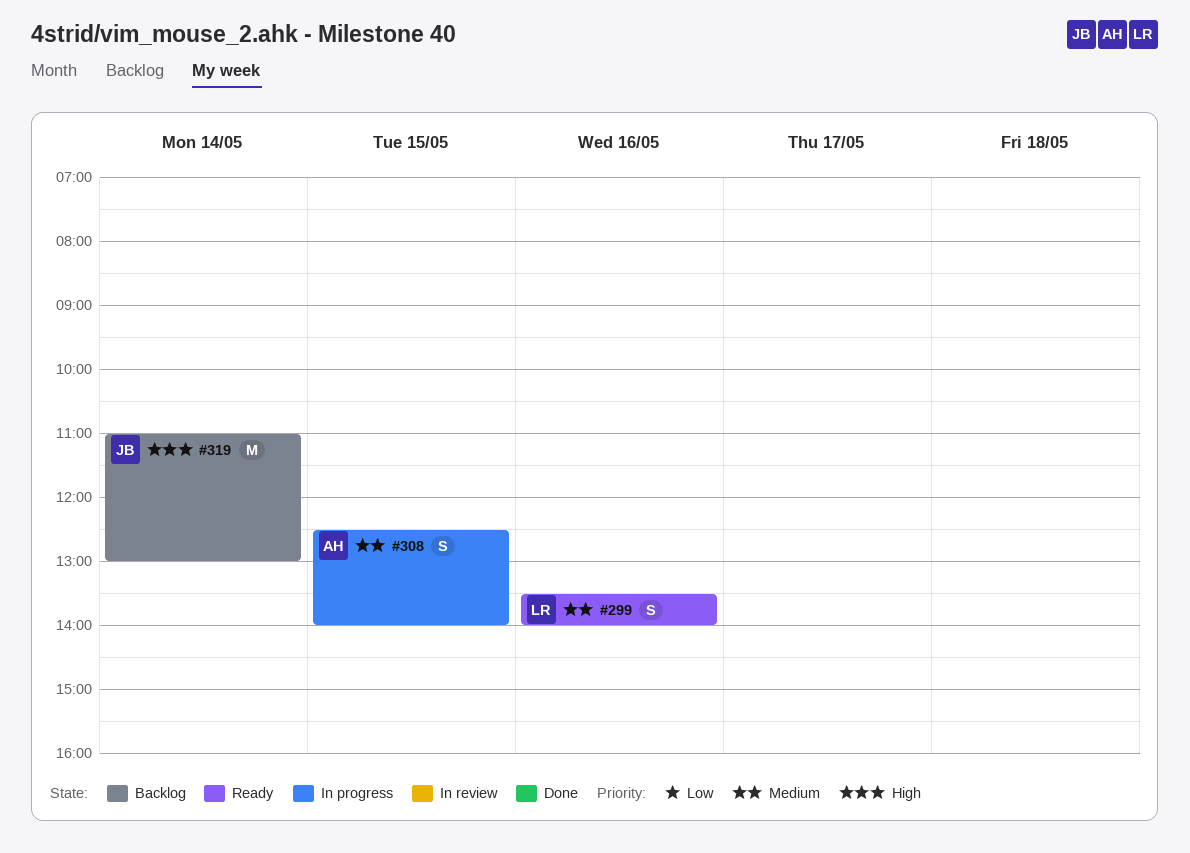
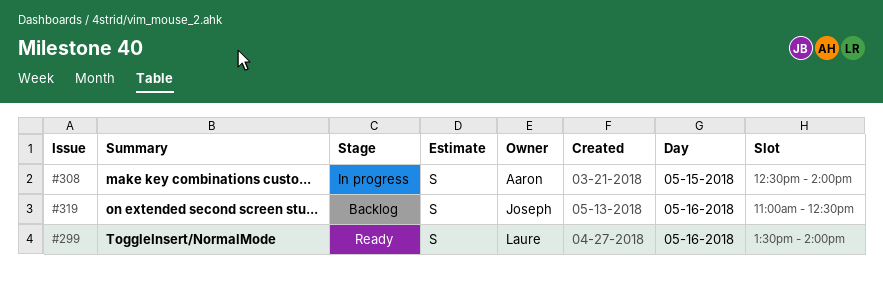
#319, estimate: M -> S
#319, day: May 14 -> May 16
#319, ends: 13:00 -> 12:30

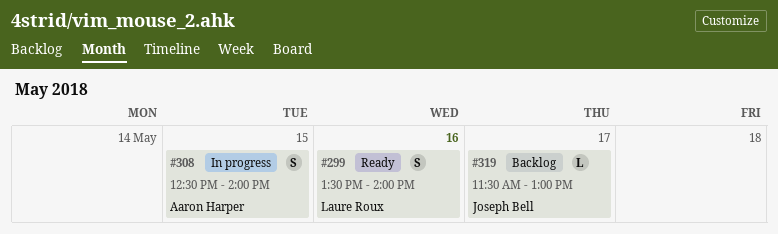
#319, estimate: S -> L
#319, day: May 16 -> May 17
#319, begins: 11:00 -> 11:30
#319, ends: 12:30 -> 13:00

